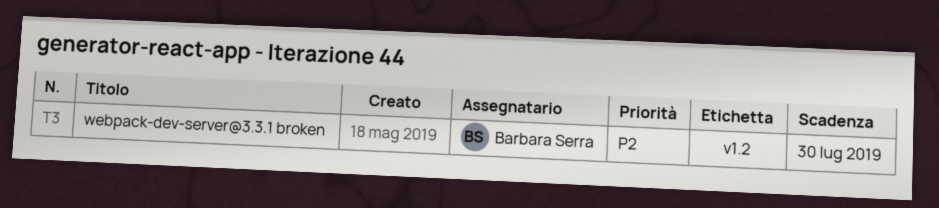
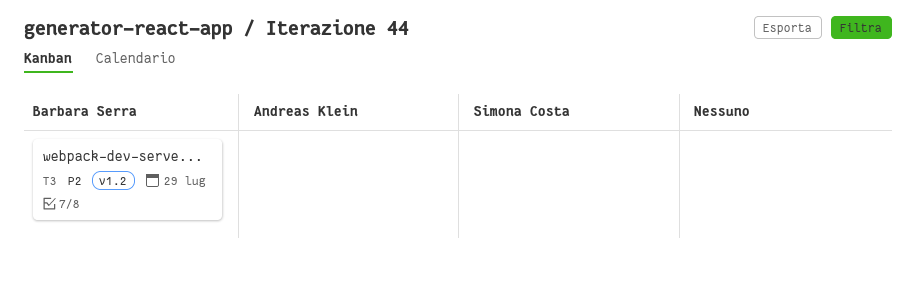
T3, due: Jul 30 -> Jul 29

